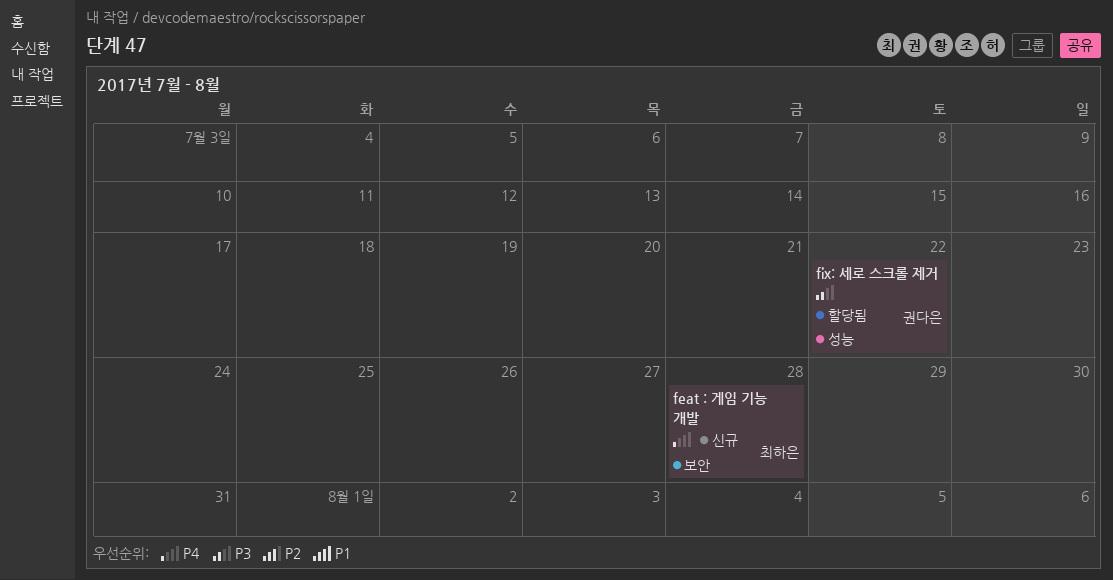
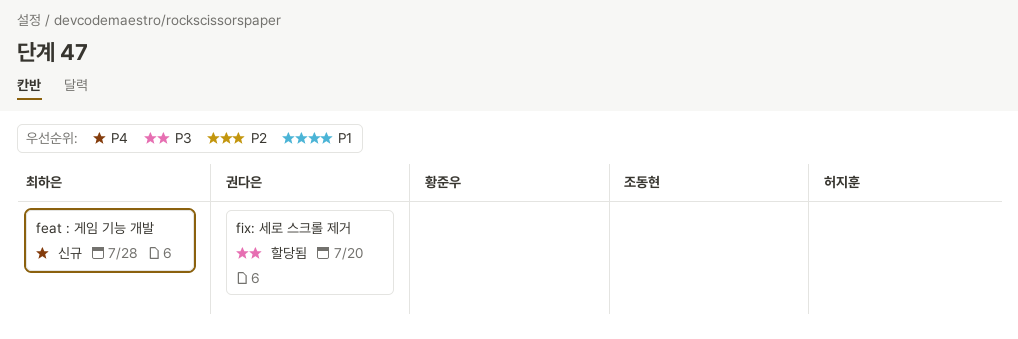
fix: 세로 스크롤 제거, due: Jul 22 -> Jul 20

